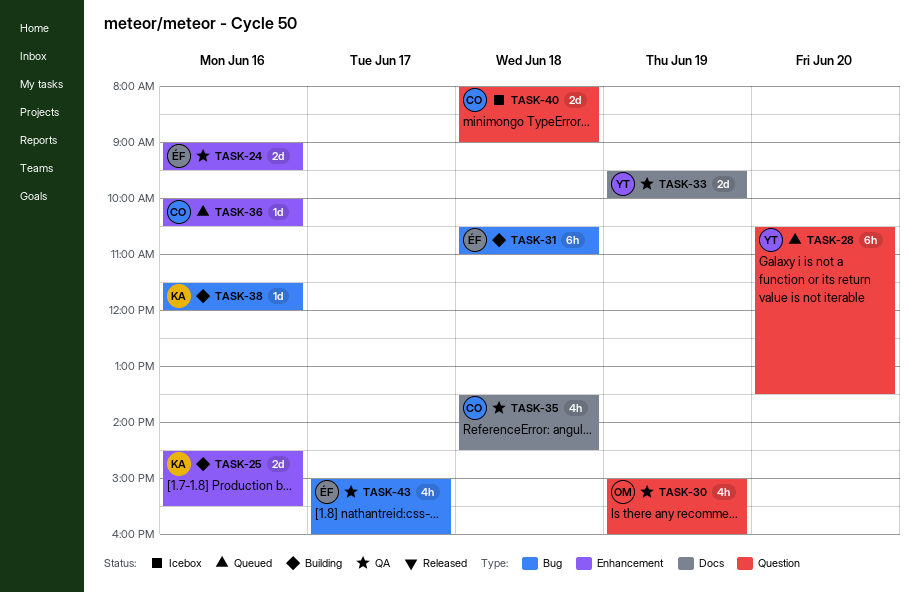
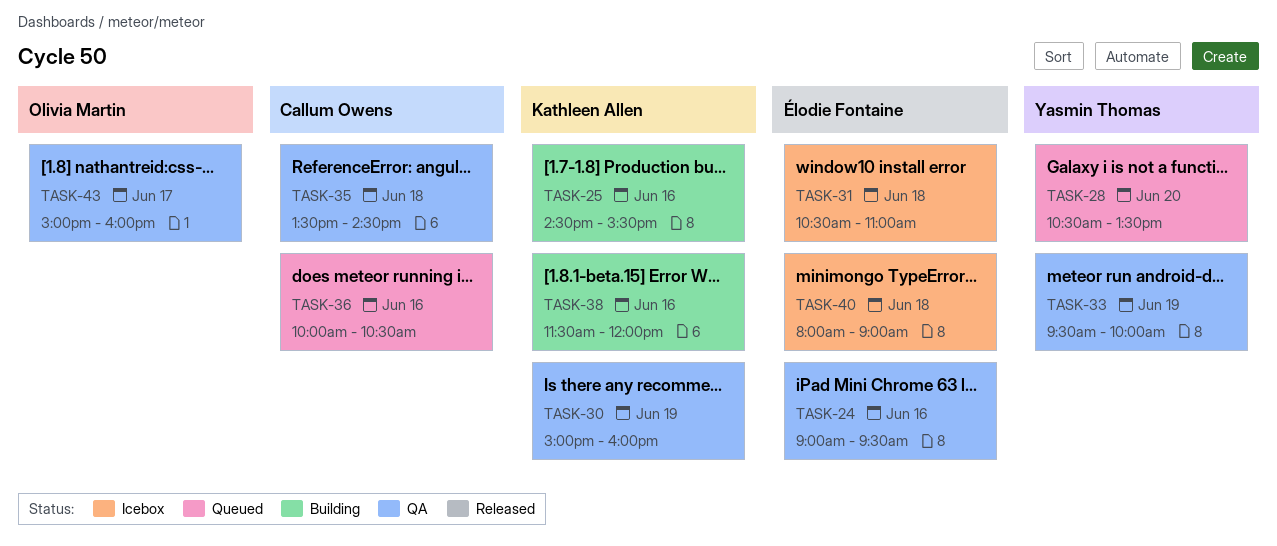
TASK-30, owner: Olivia Martin -> Kathleen Allen
TASK-31, status: Building -> Icebox
TASK-40, owner: Callum Owens -> Élodie Fontaine
TASK-43, owner: Élodie Fontaine -> Olivia Martin

